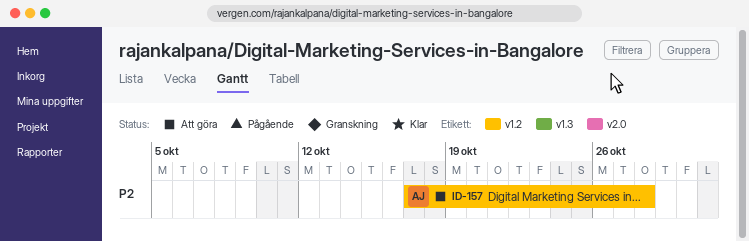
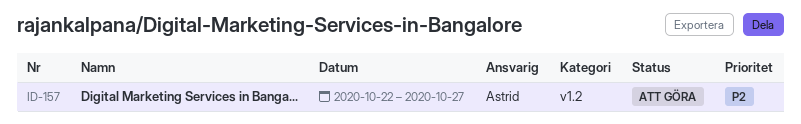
ID-157, start: Oct 17 -> Oct 22
ID-157, due: Oct 28 -> Oct 27

